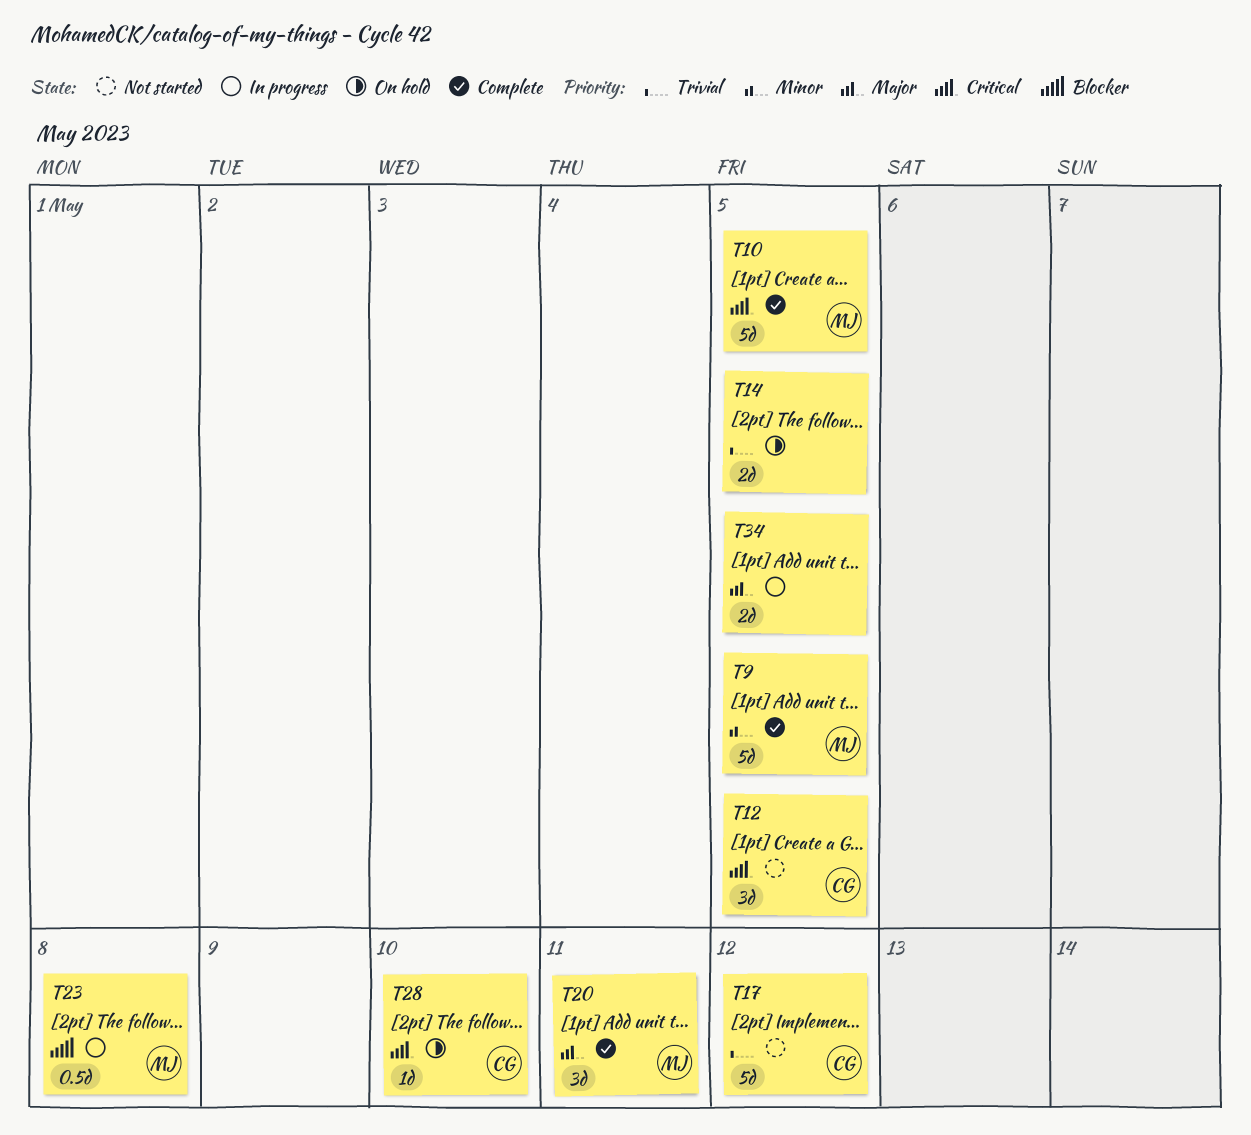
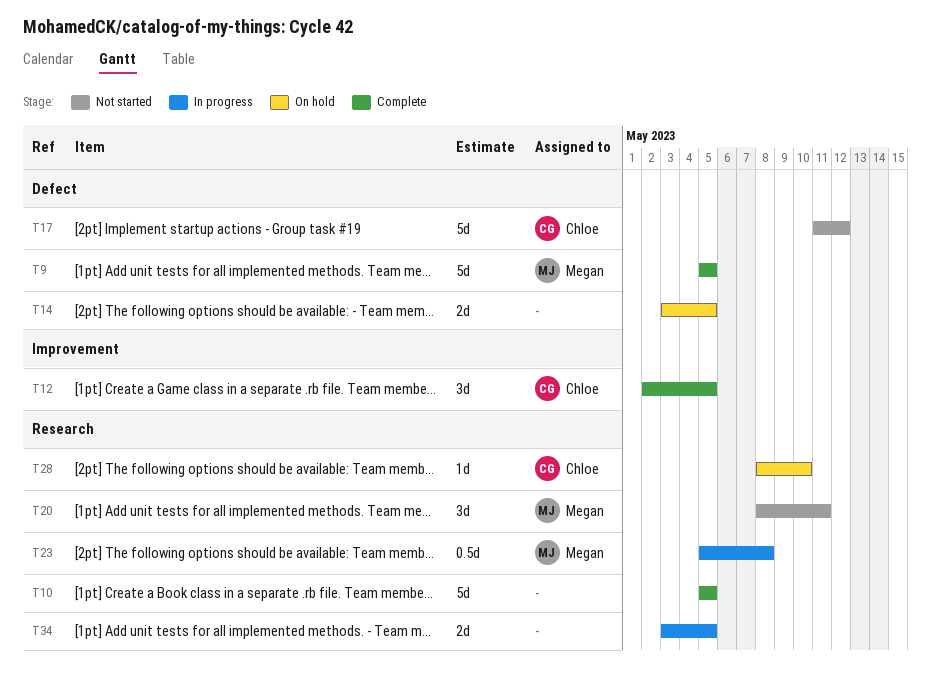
T10, owner: Megan -> none
T12, status: Not started -> Complete
T20, status: Complete -> Not started

